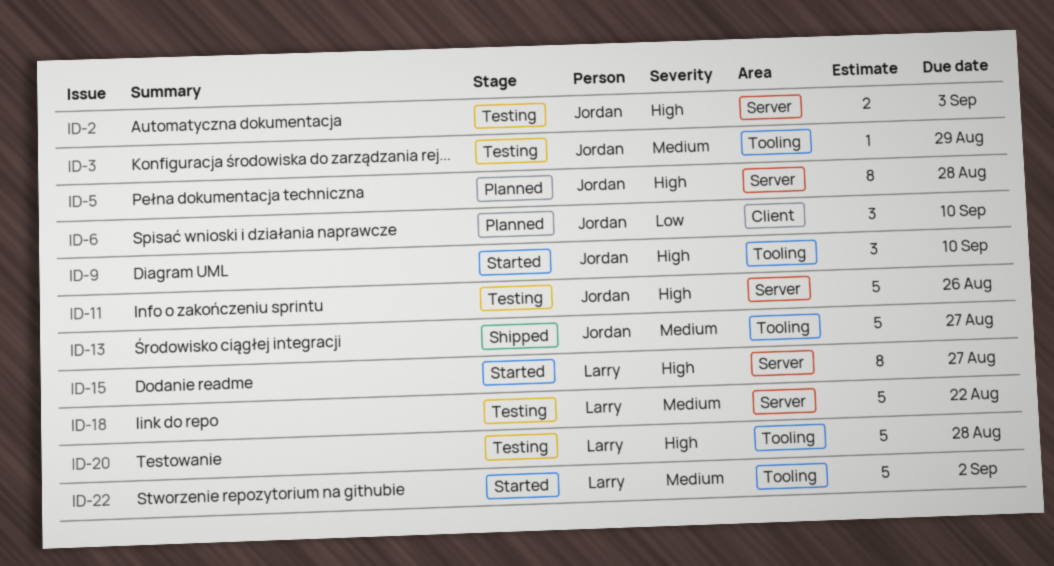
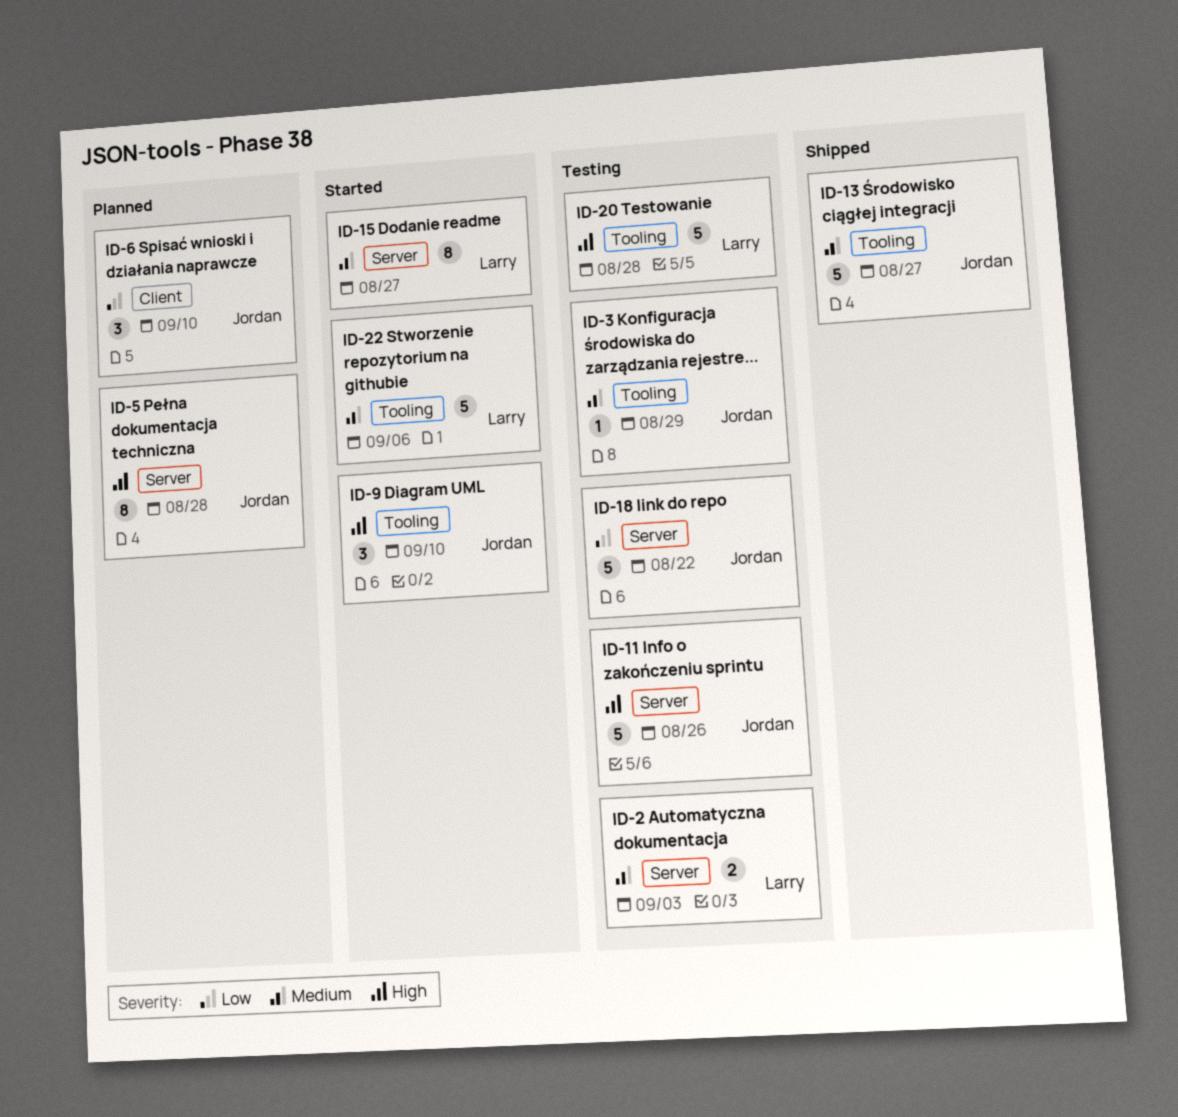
ID-2, owner: Jordan -> Larry
ID-2, priority: High -> Medium
ID-15, priority: High -> Medium
ID-18, owner: Larry -> Jordan
ID-18, priority: Medium -> Low
ID-22, due: Sep 2 -> Sep 6

